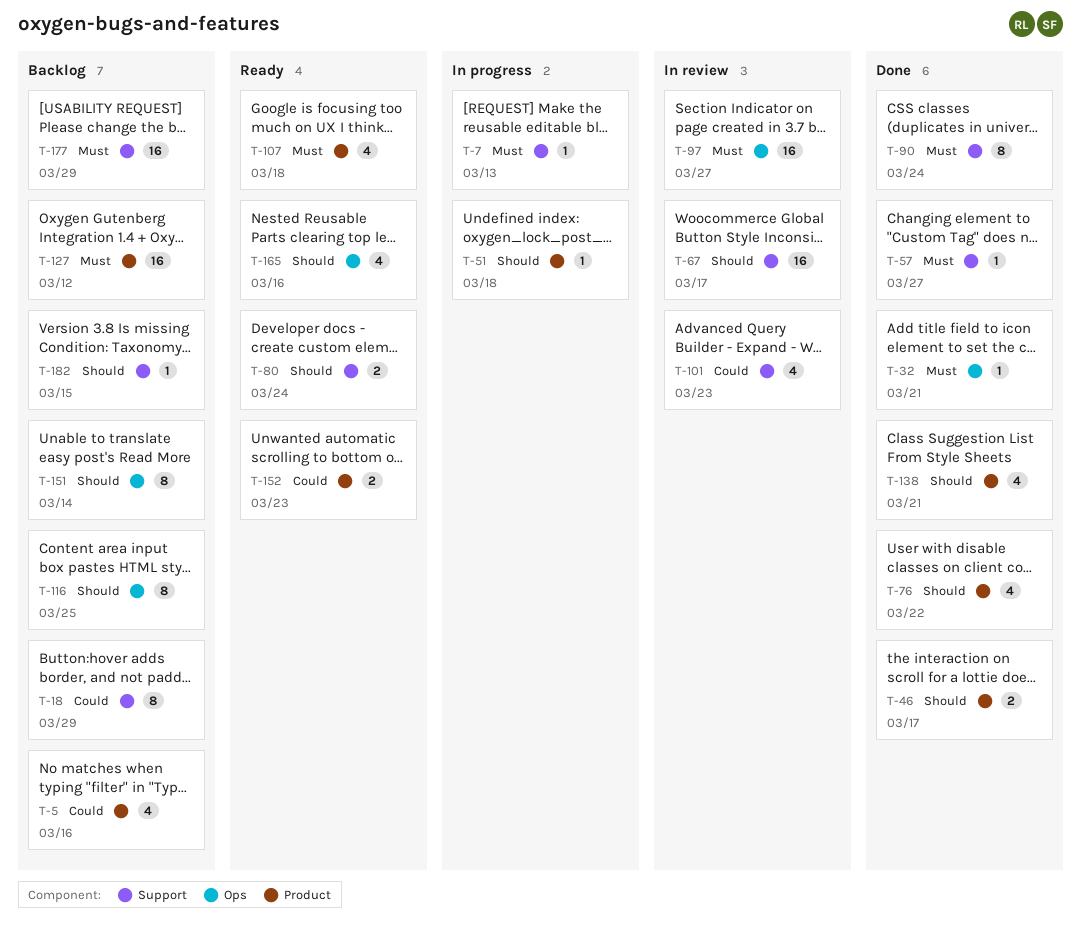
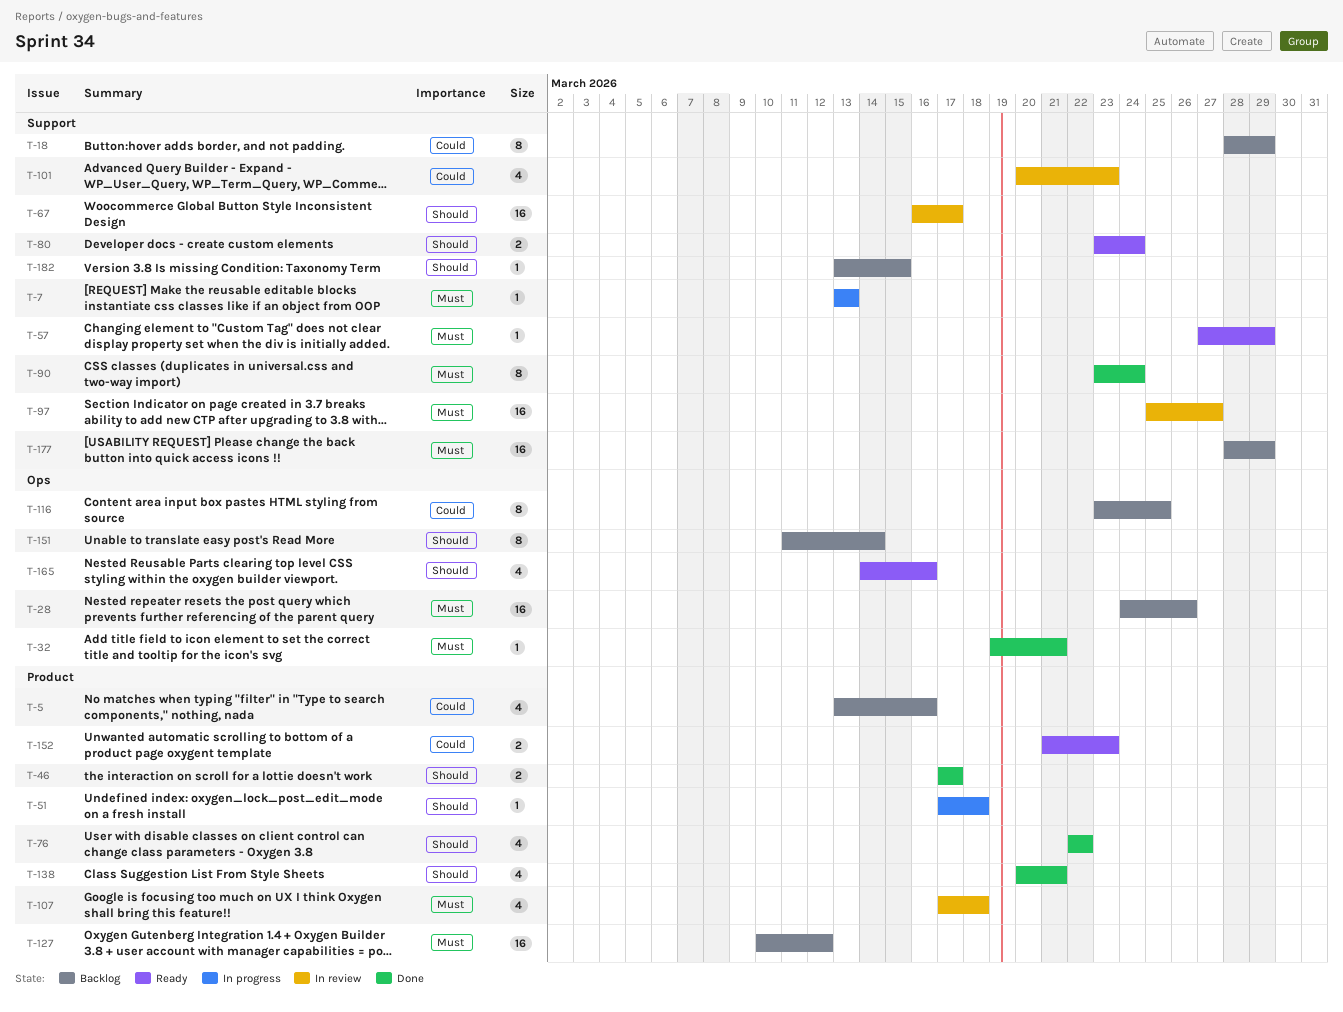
T-28: none -> present
T-57, status: Done -> Ready
T-57, due: Mar 27 -> Mar 29
T-97, label: Ops -> Support
T-107, status: Ready -> In review
T-116, priority: Should -> Could

